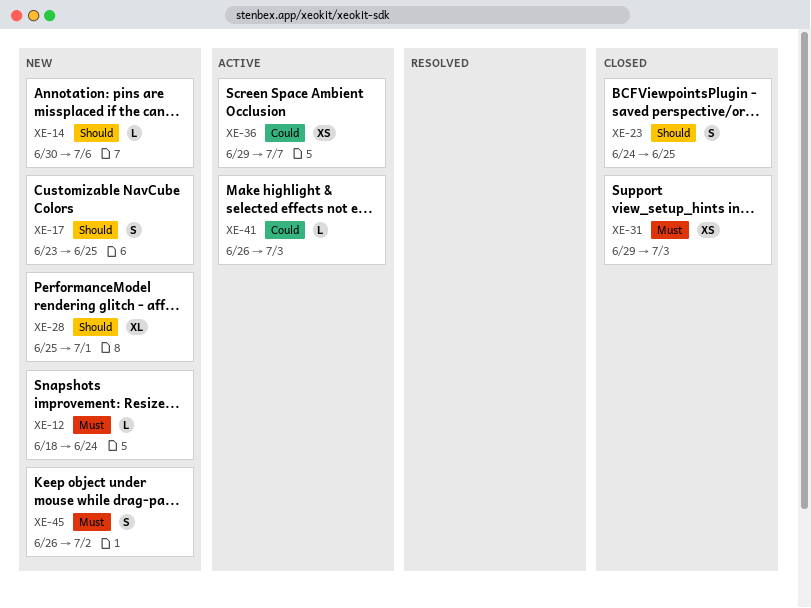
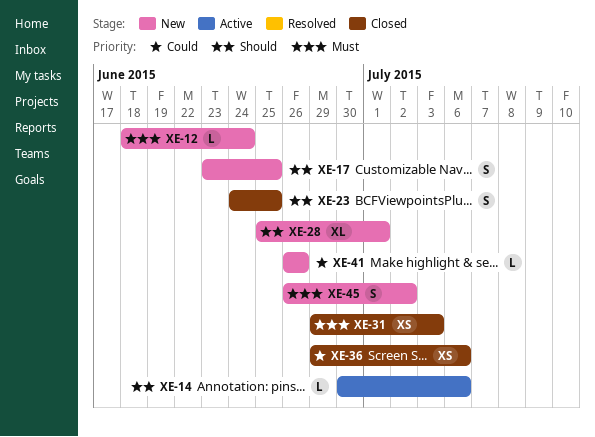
XE-14, status: New -> Active
XE-36, status: Active -> Closed
XE-36, due: Jul 7 -> Jul 6
XE-41, status: Active -> New
XE-41, due: Jul 3 -> Jun 26

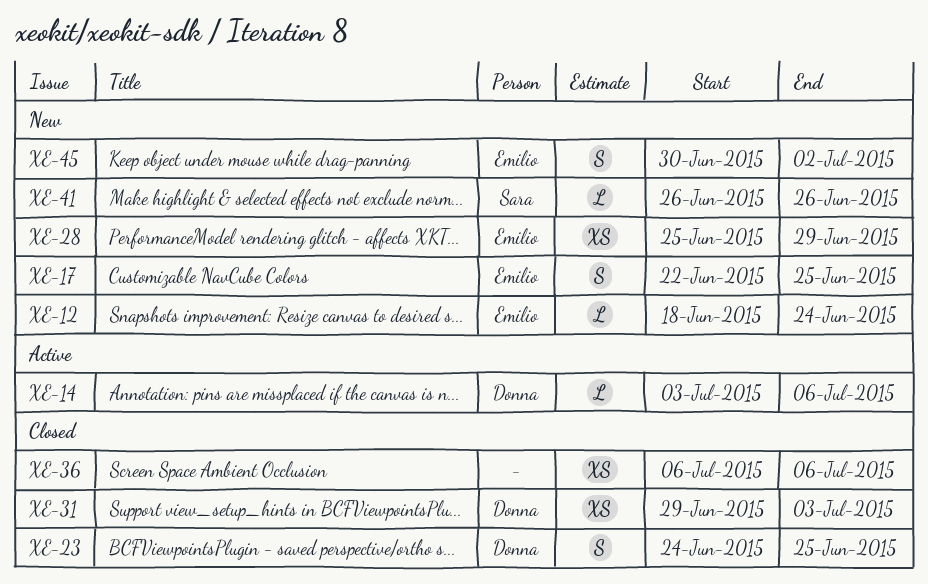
XE-14, start: Jun 30 -> Jul 3
XE-17, start: Jun 23 -> Jun 22
XE-28, estimate: XL -> XS
XE-28, due: Jul 1 -> Jun 29
XE-36, start: Jun 29 -> Jul 6
XE-45, start: Jun 26 -> Jun 30

